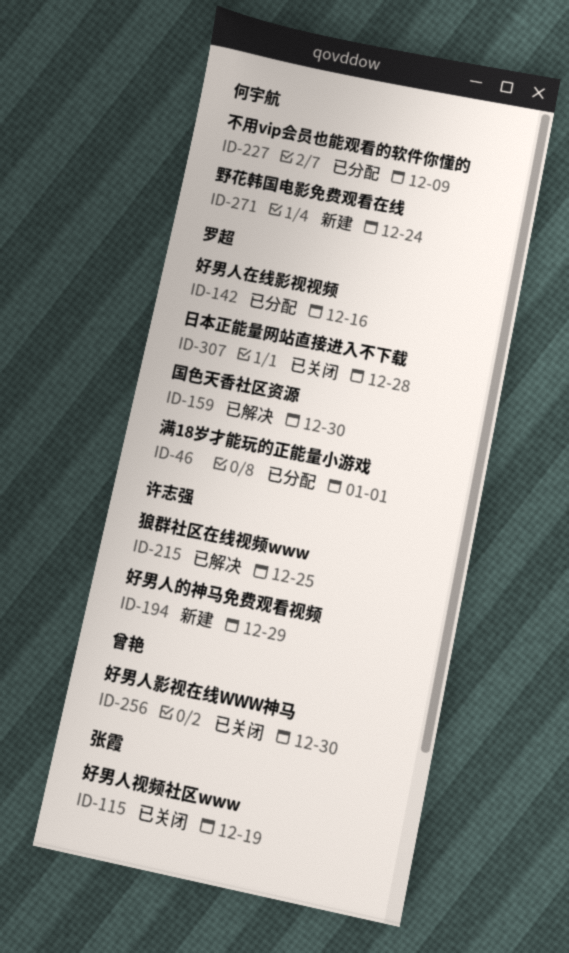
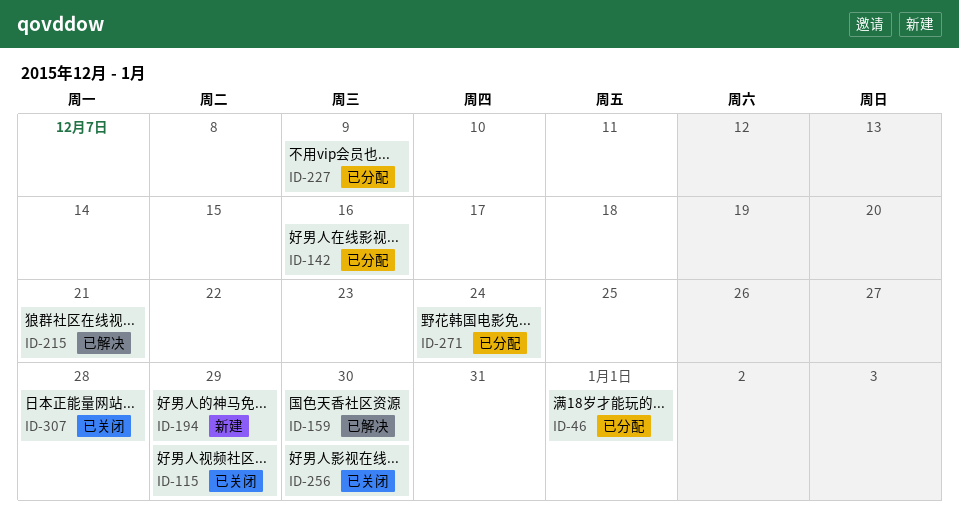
ID-115, due: Dec 19 -> Dec 29
ID-215, due: Dec 25 -> Dec 21
ID-271, status: 新建 -> 已分配

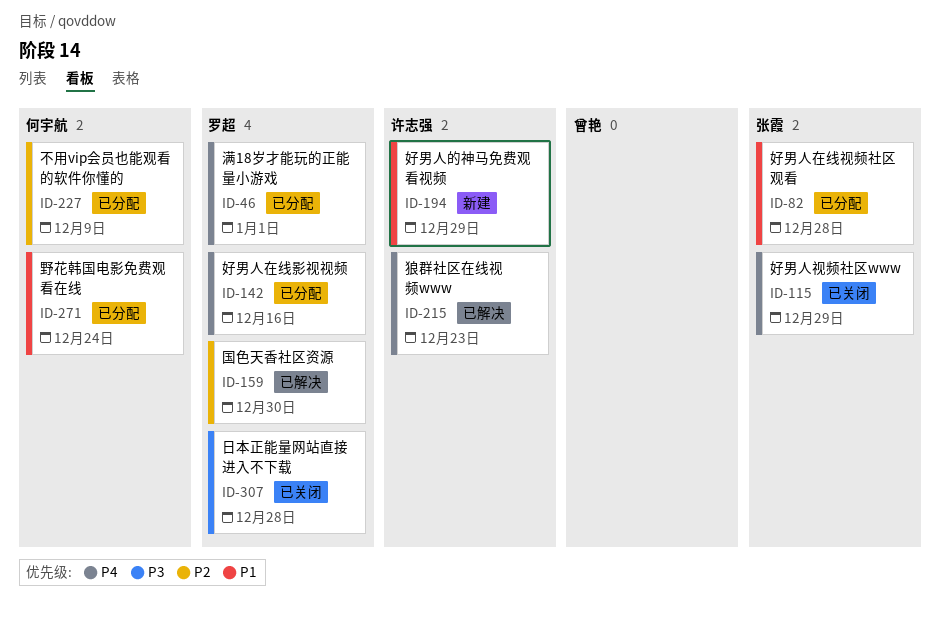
ID-82: none -> present
ID-215, due: Dec 21 -> Dec 23
ID-256: present -> none

